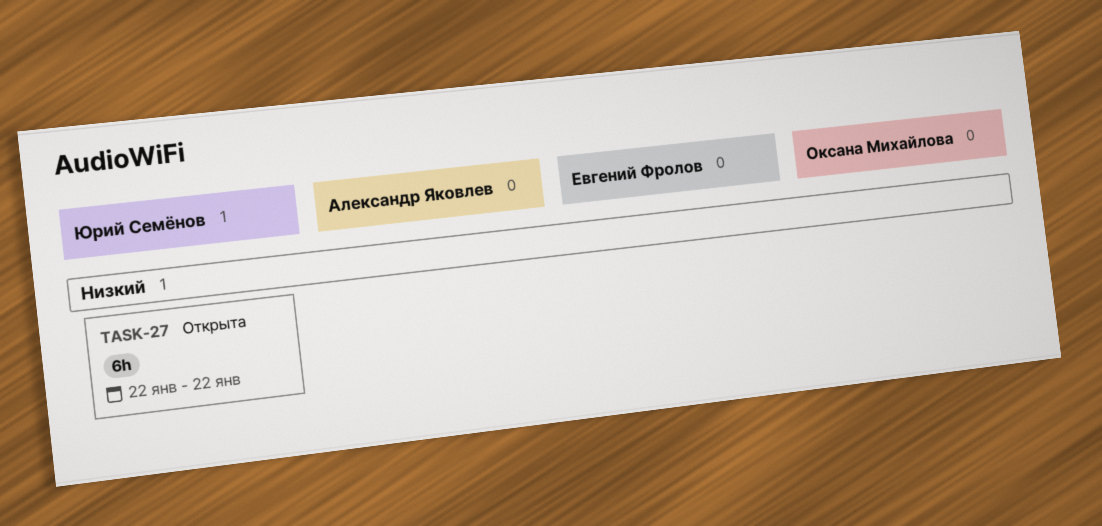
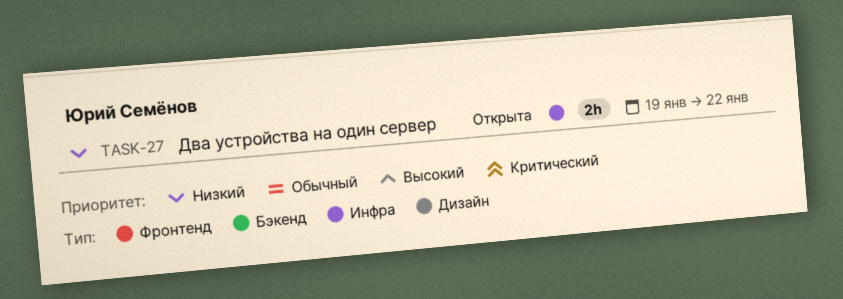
TASK-27, estimate: 6h -> 2h
TASK-27, start: Jan 22 -> Jan 19

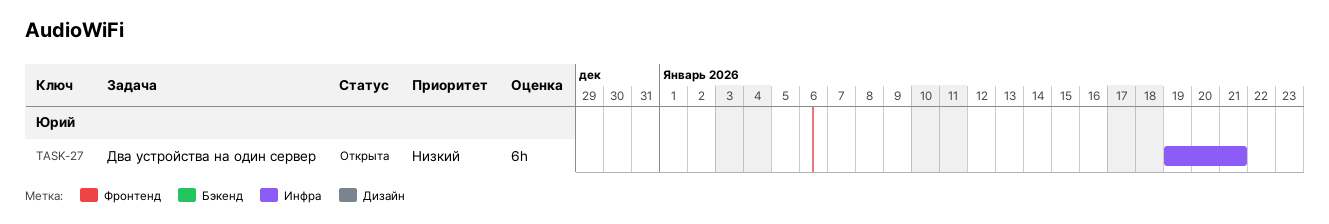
TASK-27, estimate: 2h -> 6h
TASK-27, due: Jan 22 -> Jan 21

